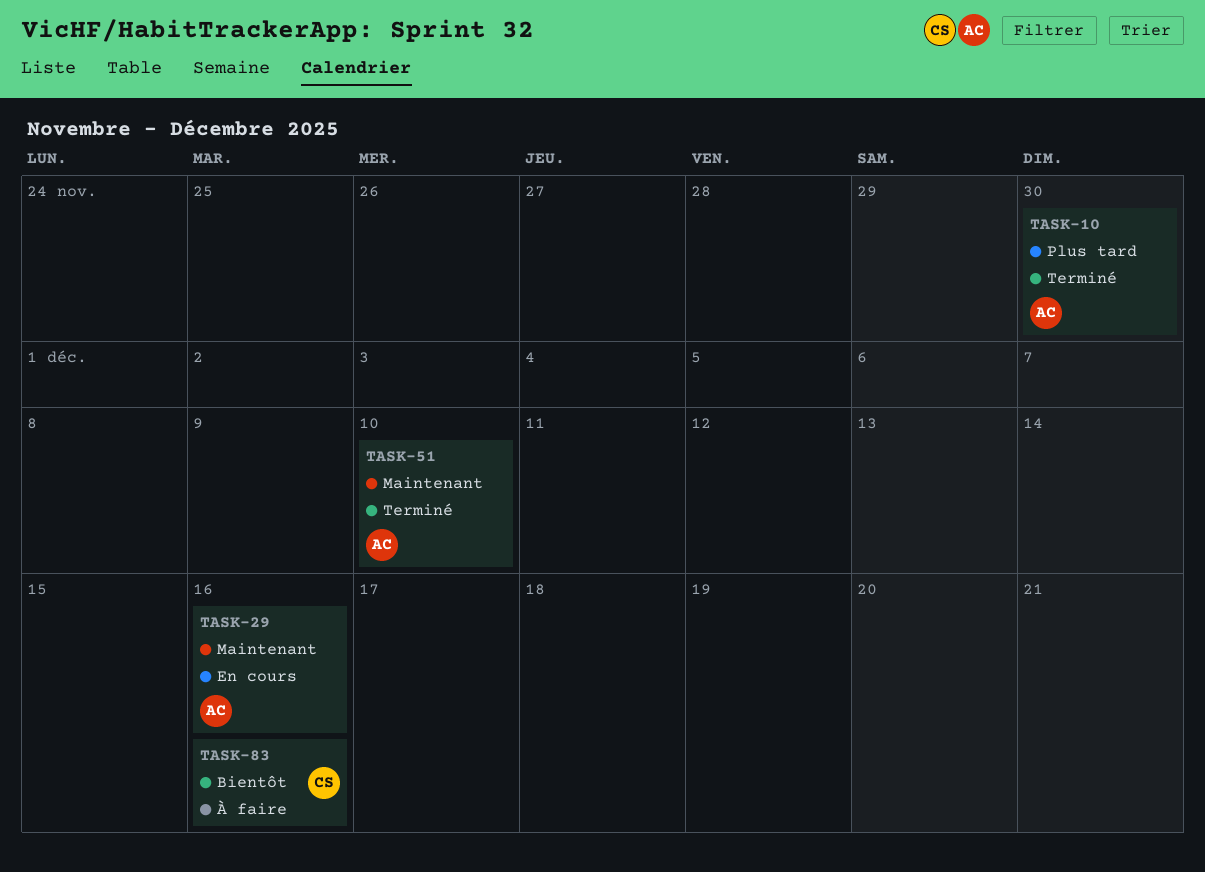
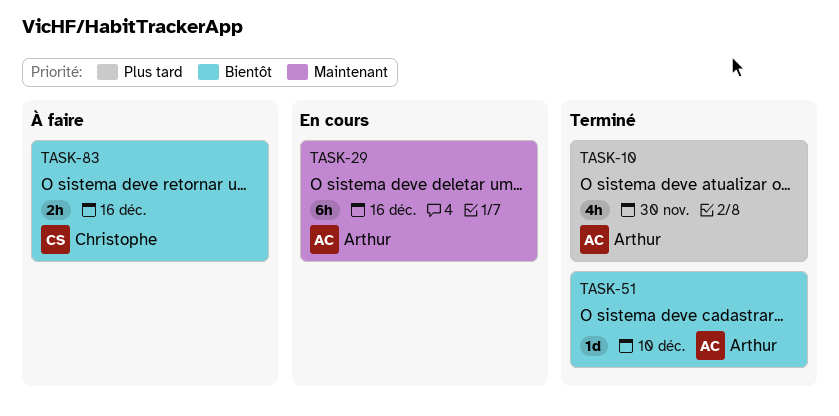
TASK-51, priority: Maintenant -> Bientôt

